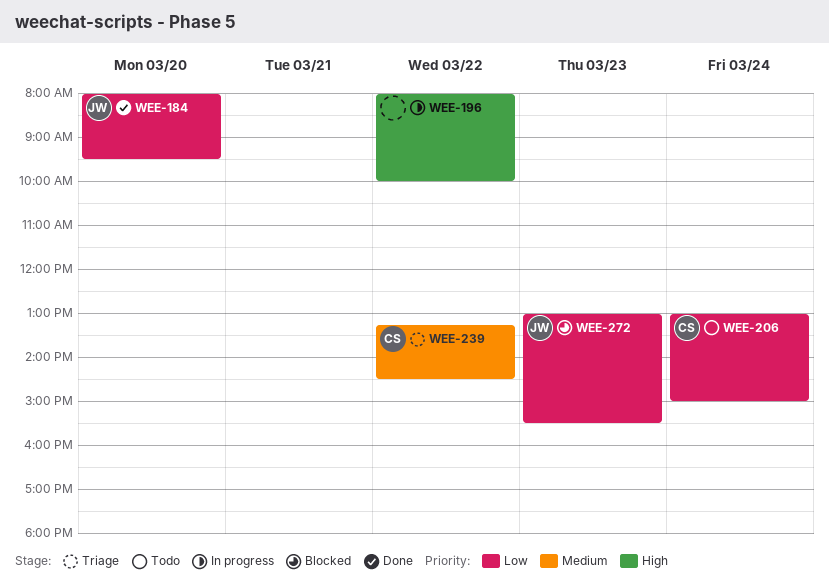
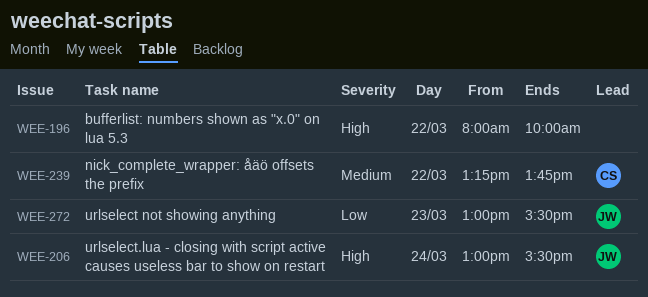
WEE-184: present -> none
WEE-206, owner: CS -> JW
WEE-206, priority: Low -> High
WEE-206, ends: 15:00 -> 15:30
WEE-239, ends: 14:30 -> 13:45

